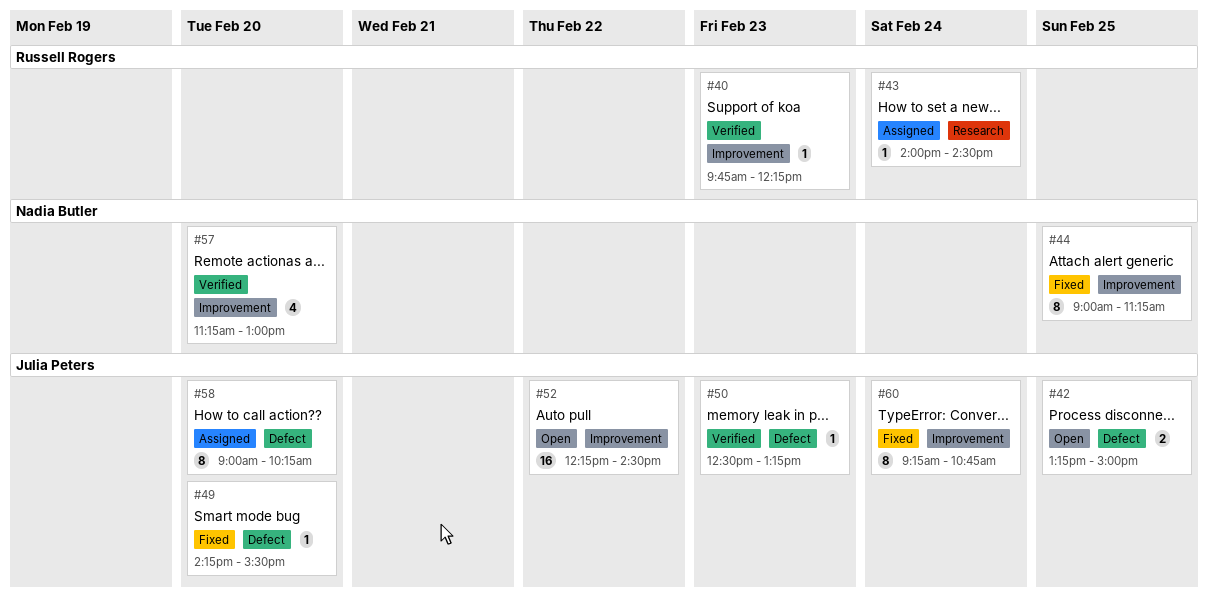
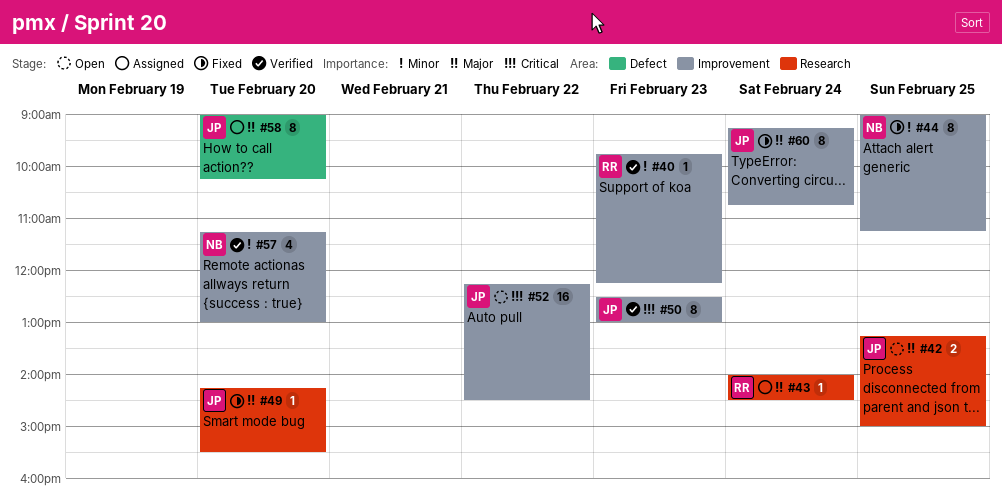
#42, label: Defect -> Research
#49, label: Defect -> Research
#50, label: Defect -> Improvement
#50, estimate: 1 -> 8
#50, ends: 13:15 -> 13:00

